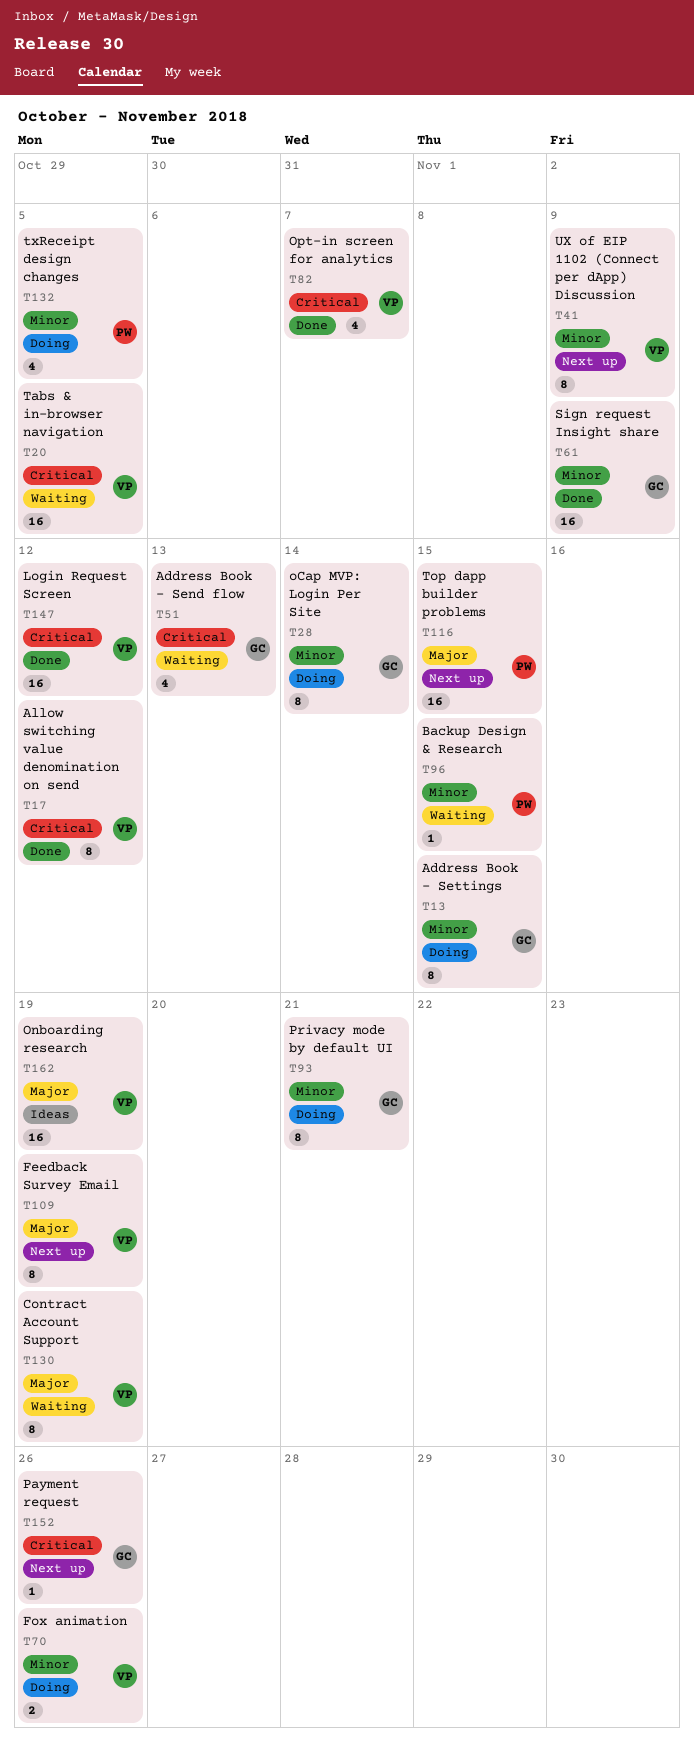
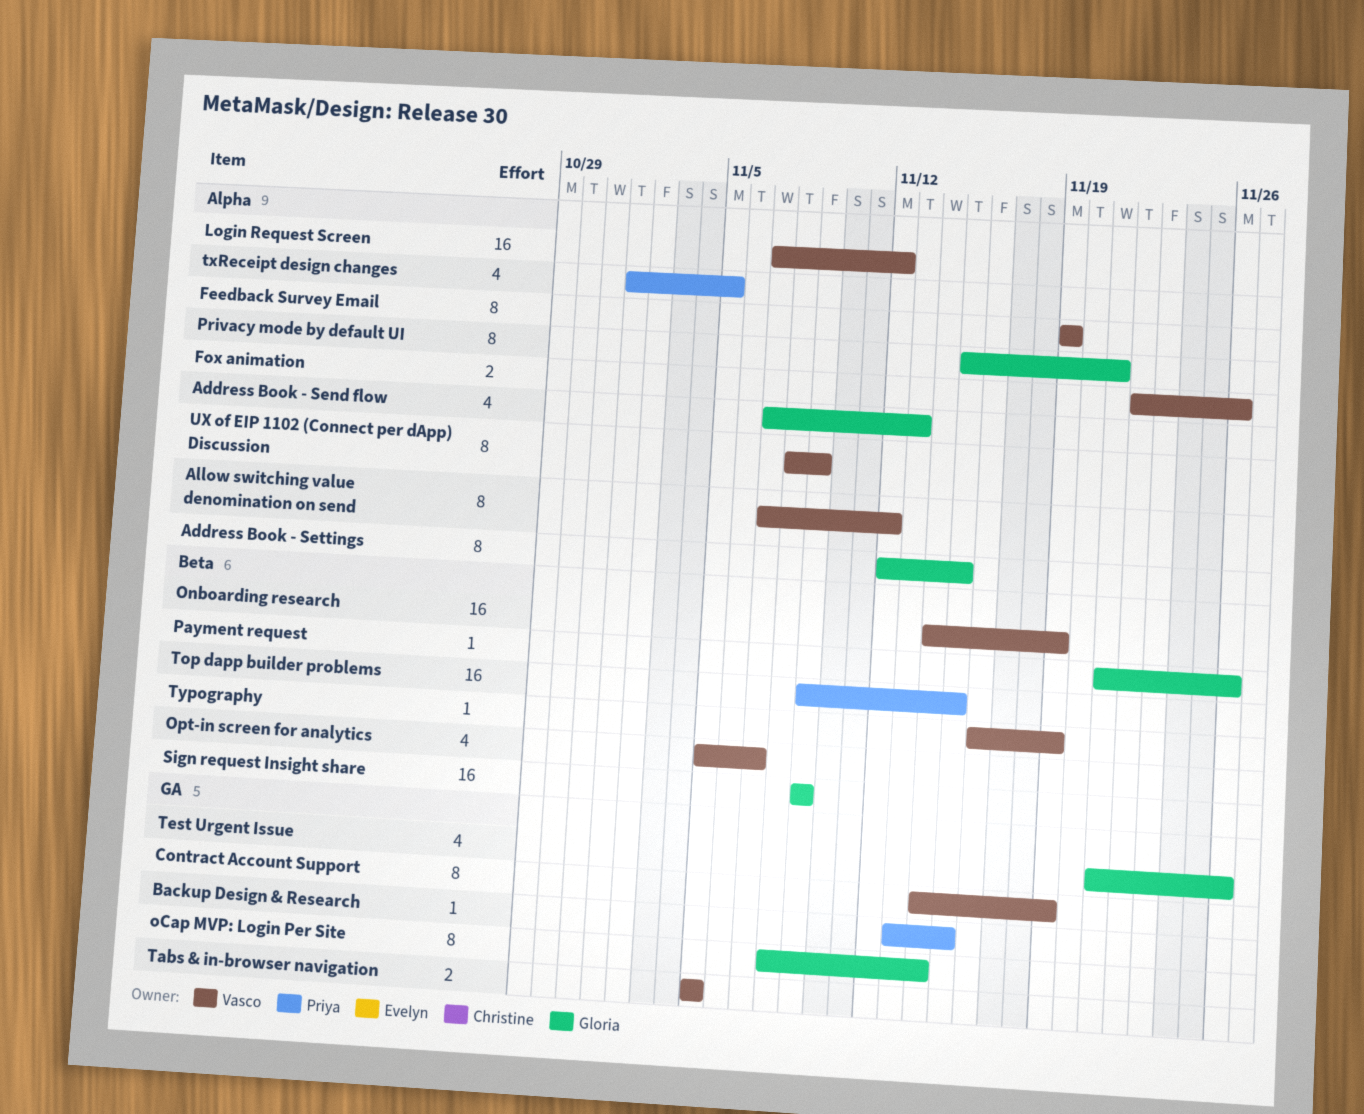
Tabs & in-browser navigation, estimate: 16 -> 2
Test Urgent Issue: none -> present
Typography: none -> present

